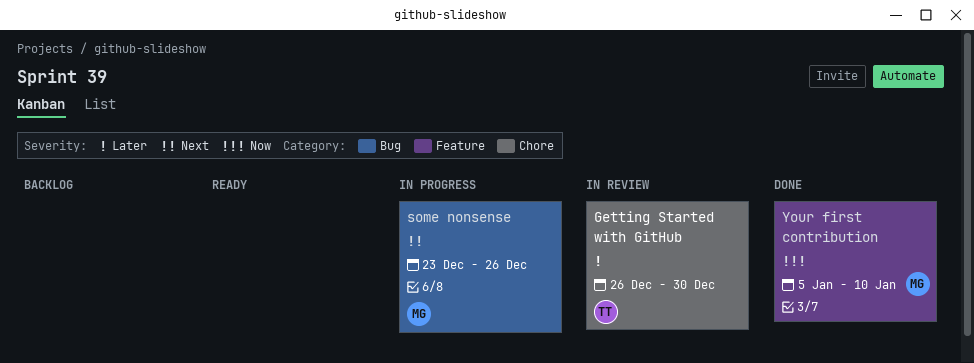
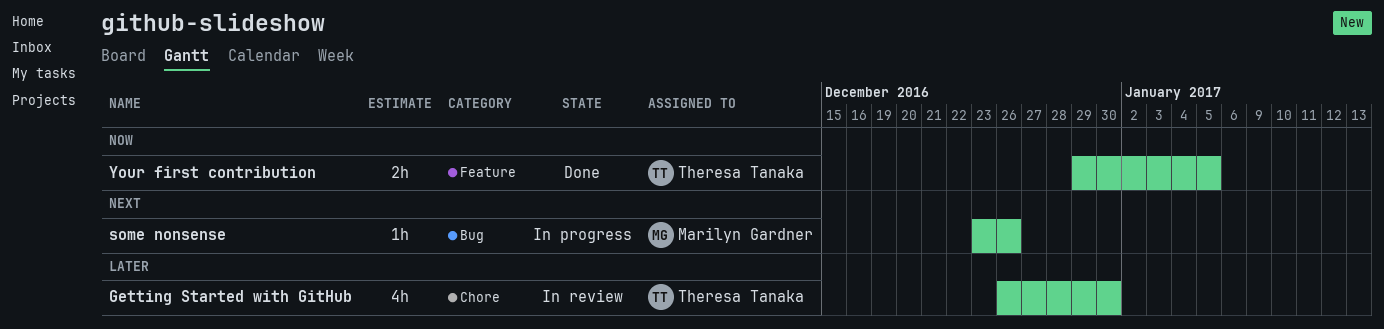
Your first contribution, owner: Marilyn Gardner -> Theresa Tanaka
Your first contribution, start: Jan 5 -> Dec 29
Your first contribution, due: Jan 10 -> Jan 5

